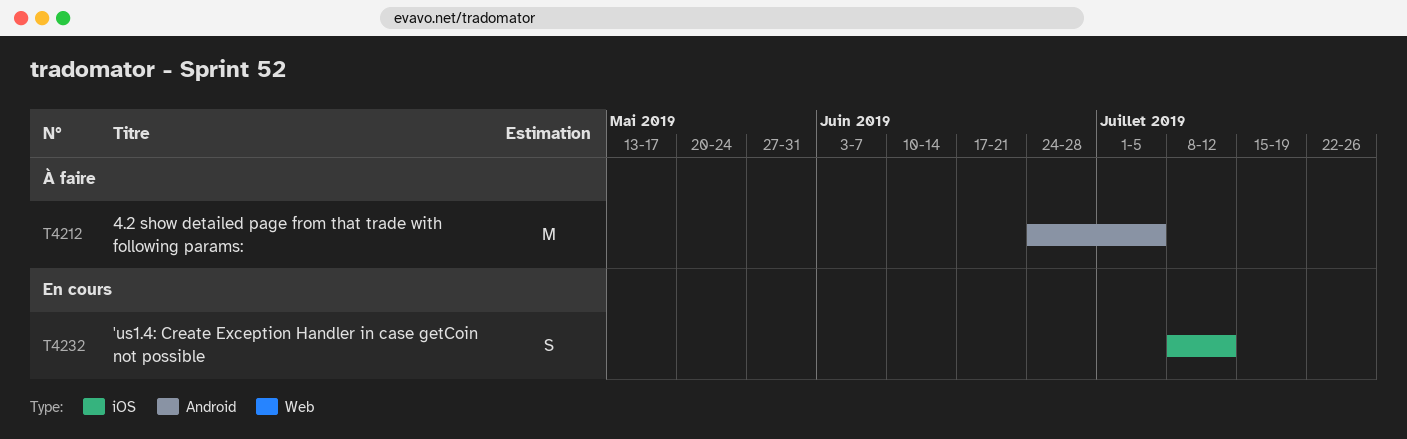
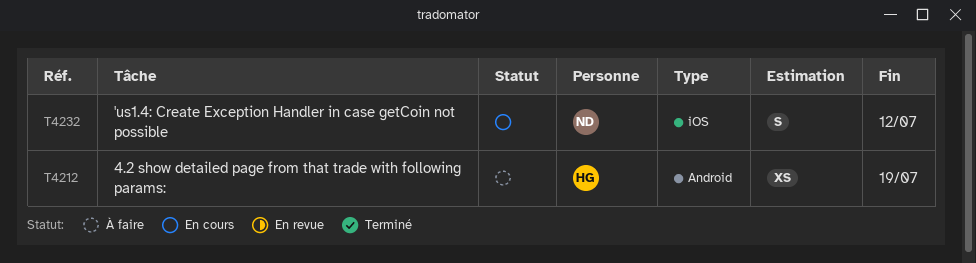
T4212, estimate: M -> XS
T4212, due: Jul 5 -> Jul 19

